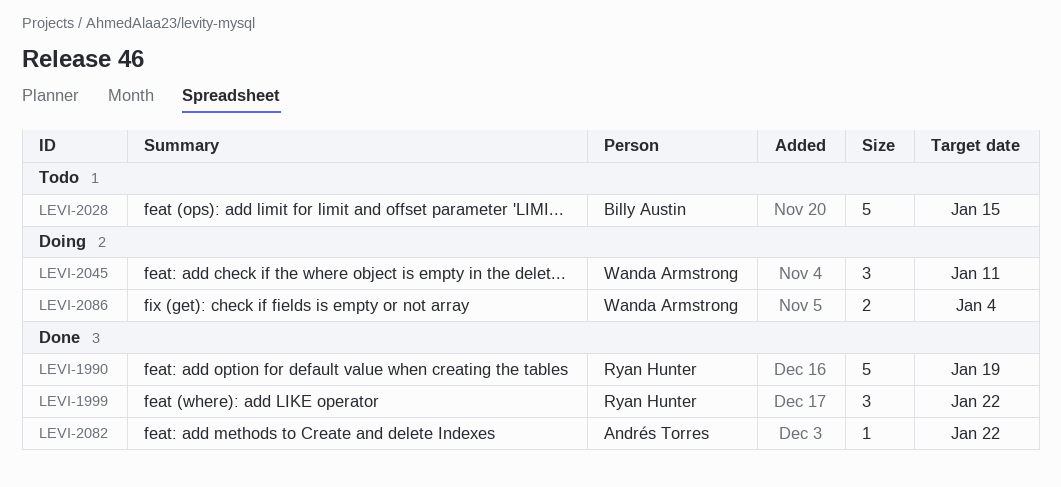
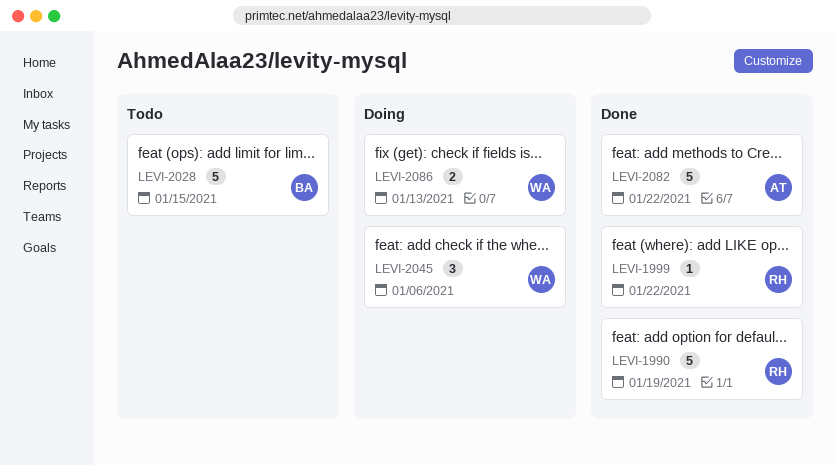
LEVI-1999, estimate: 3 -> 1
LEVI-2045, due: Jan 11 -> Jan 6
LEVI-2082, estimate: 1 -> 5
LEVI-2086, due: Jan 4 -> Jan 13

